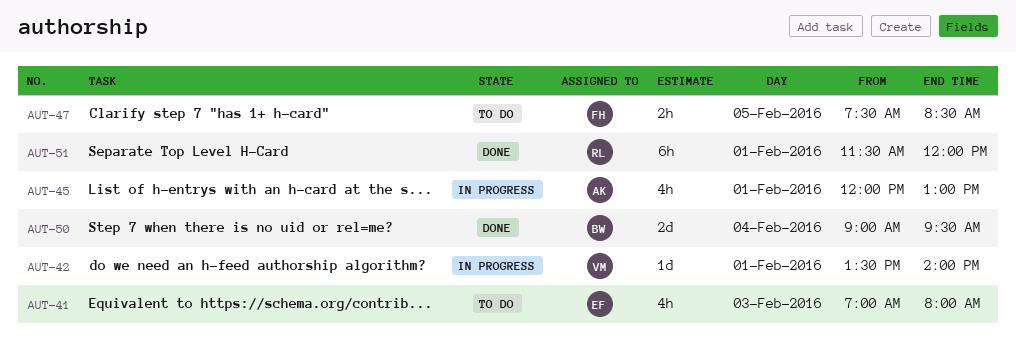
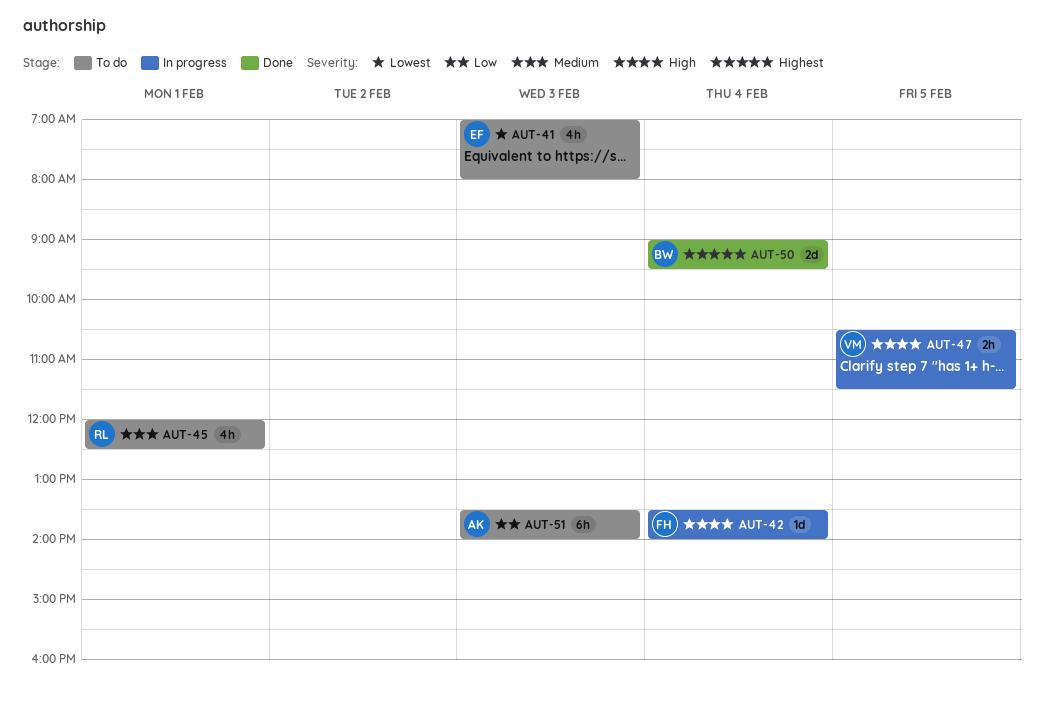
AUT-42, owner: VM -> FH
AUT-42, day: Feb 1 -> Feb 4
AUT-45, status: In progress -> To do
AUT-45, owner: AK -> RL
AUT-45, ends: 13:00 -> 12:30
AUT-47, status: To do -> In progress
AUT-47, owner: FH -> VM
AUT-47, begins: 07:30 -> 10:30
AUT-47, ends: 08:30 -> 11:30
AUT-51, status: Done -> To do
AUT-51, owner: RL -> AK
AUT-51, day: Feb 1 -> Feb 3
AUT-51, begins: 11:30 -> 13:30
AUT-51, ends: 12:00 -> 14:00

